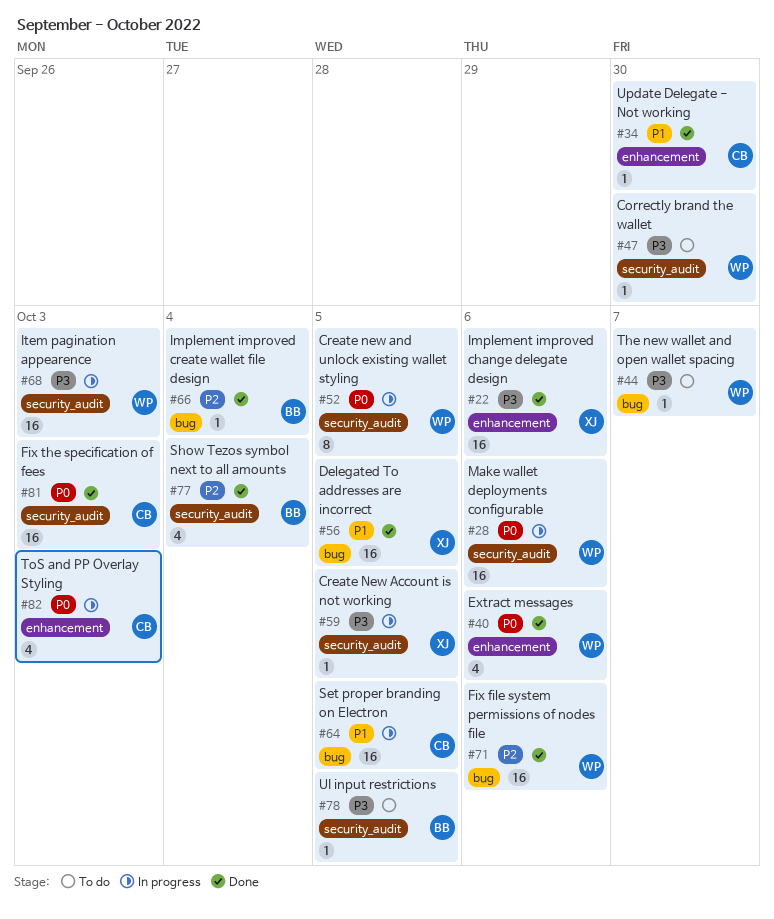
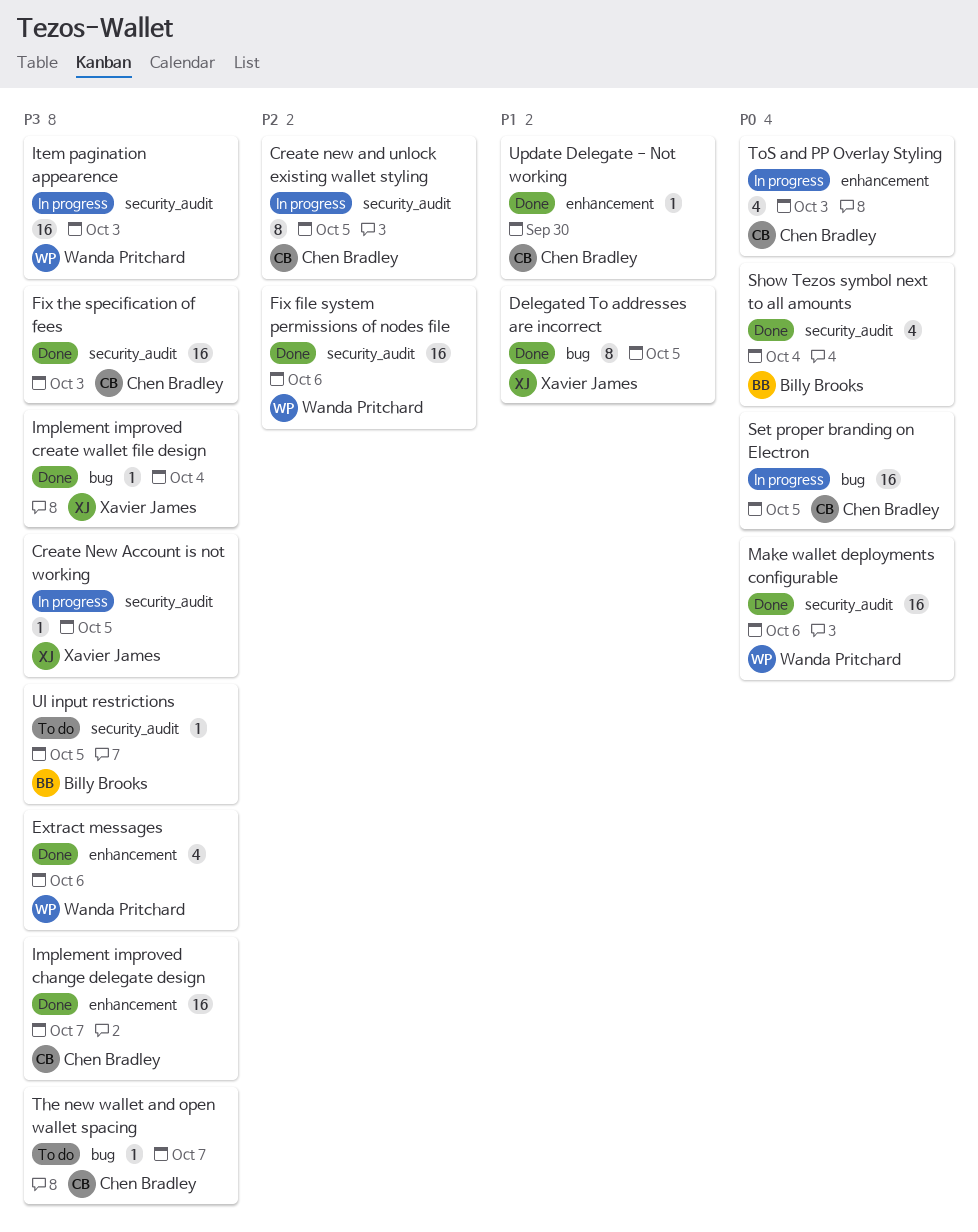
Correctly brand the wallet: present -> none
Create new and unlock existing wallet styling, owner: Wanda Pritchard -> Chen Bradley
Create new and unlock existing wallet styling, priority: P0 -> P2
Delegated To addresses are incorrect, estimate: 16 -> 8
Extract messages, priority: P0 -> P3
Fix file system permissions of nodes file, label: bug -> security_audit
Fix the specification of fees, priority: P0 -> P3
Implement improved change delegate design, owner: Xavier James -> Chen Bradley
Implement improved change delegate design, due: Oct 6 -> Oct 7
Implement improved create wallet file design, owner: Billy Brooks -> Xavier James
Implement improved create wallet file design, priority: P2 -> P3
Make wallet deployments configurable, status: In progress -> Done
Set proper branding on Electron, priority: P1 -> P0
Show Tezos symbol next to all amounts, priority: P2 -> P0
The new wallet and open wallet spacing, owner: Wanda Pritchard -> Chen Bradley

